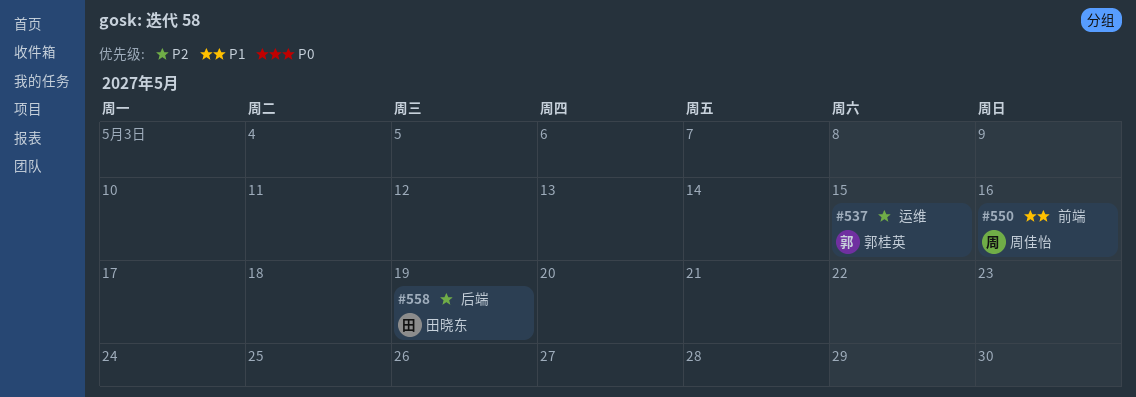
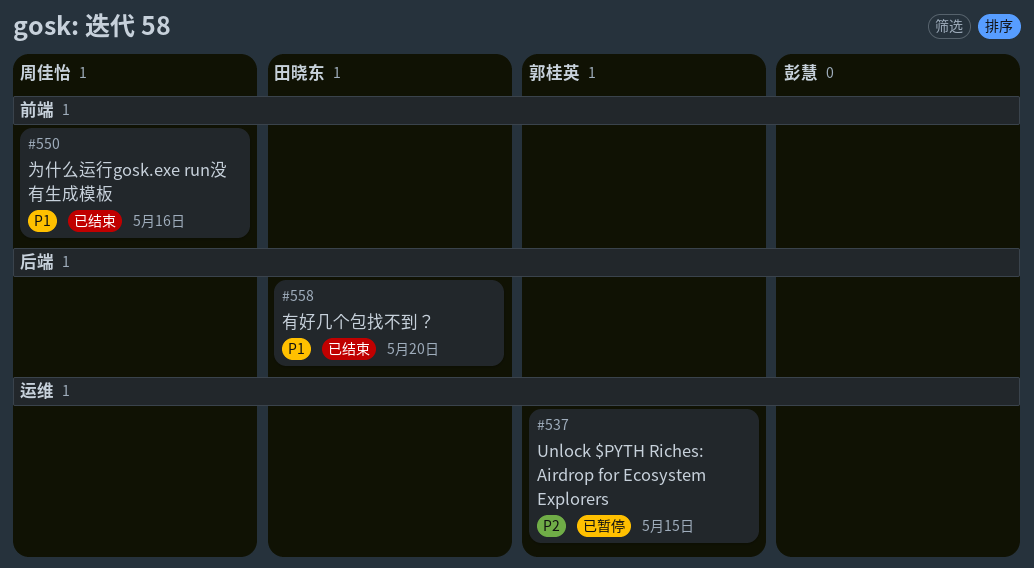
#558, priority: P2 -> P1
#558, due: May 19 -> May 20

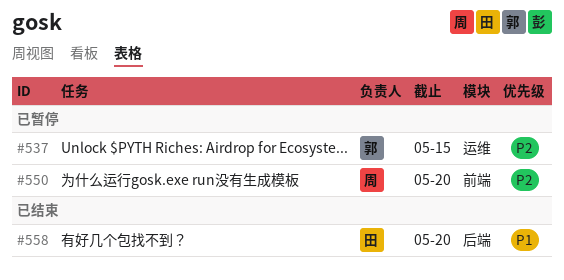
#550, status: 已结束 -> 已暂停
#550, priority: P1 -> P2
#550, due: May 16 -> May 20

